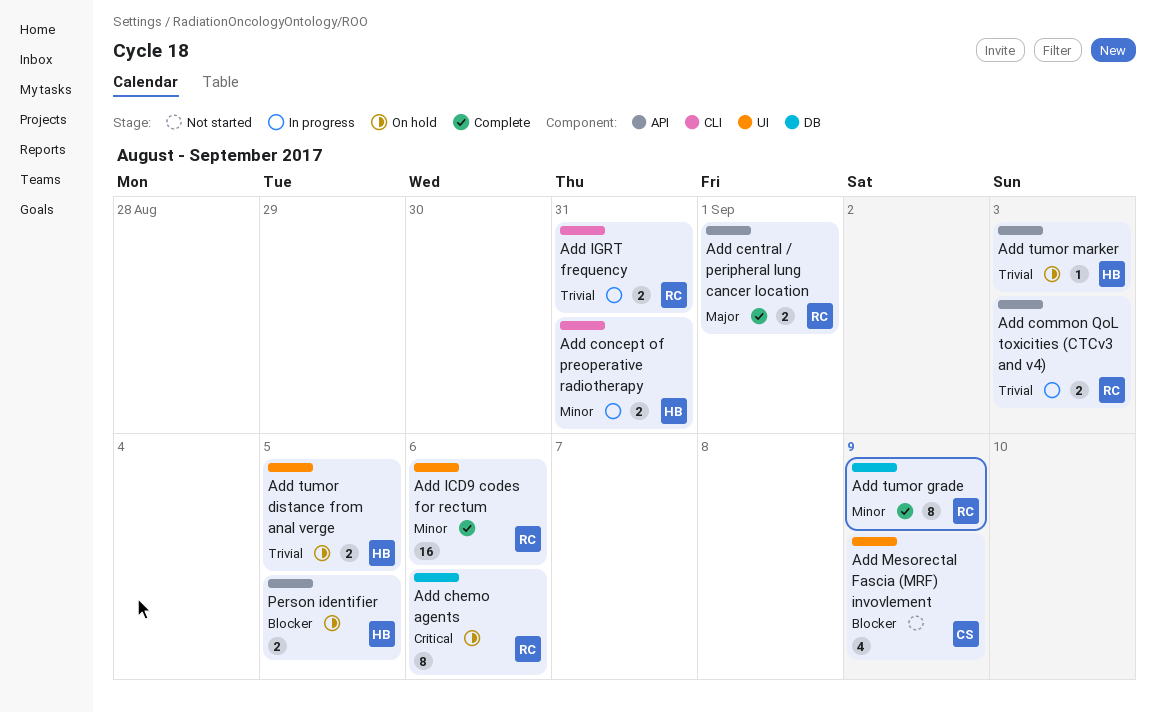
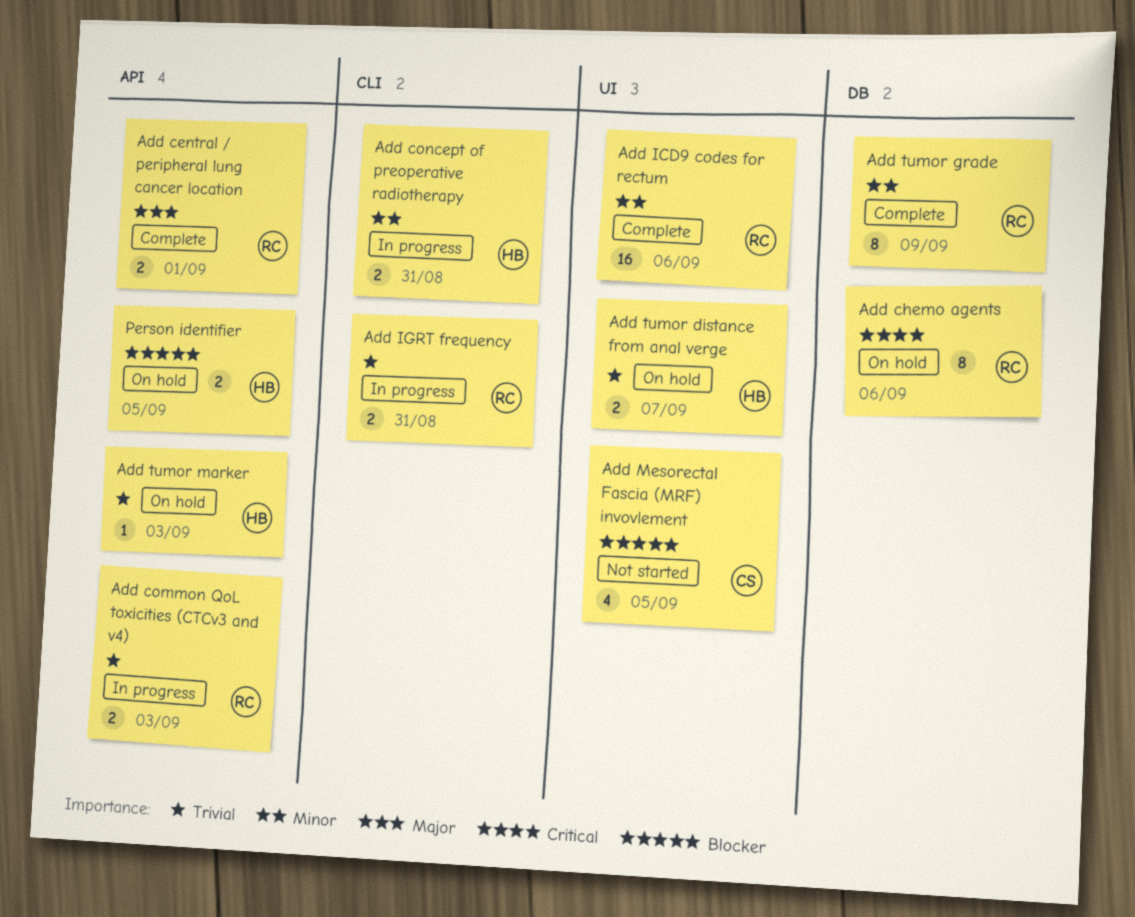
Add Mesorectal Fascia (MRF) invovlement, due: Sep 9 -> Sep 5
Add tumor distance from anal verge, due: Sep 5 -> Sep 7

